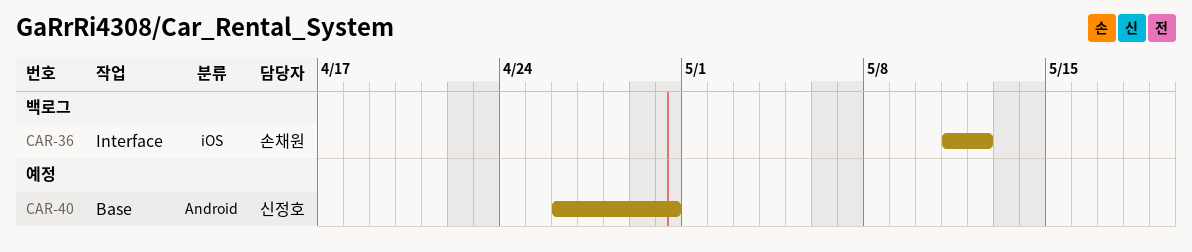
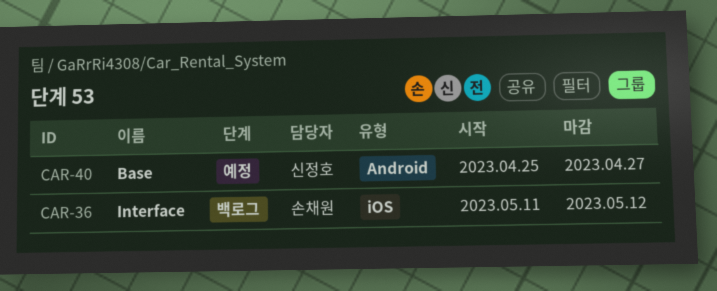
CAR-40, start: Apr 26 -> Apr 25
CAR-40, due: Apr 30 -> Apr 27

